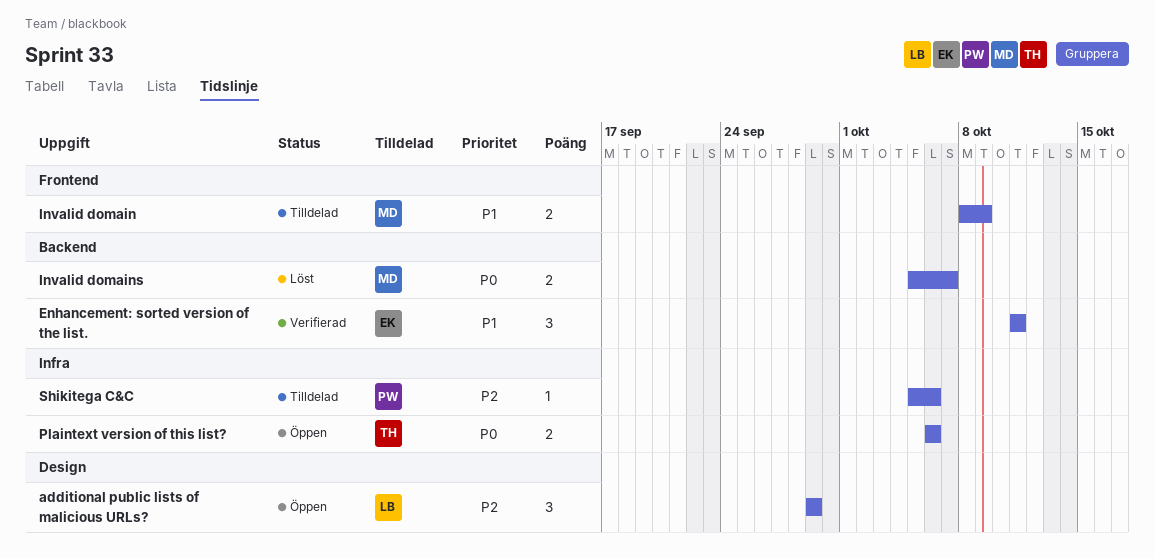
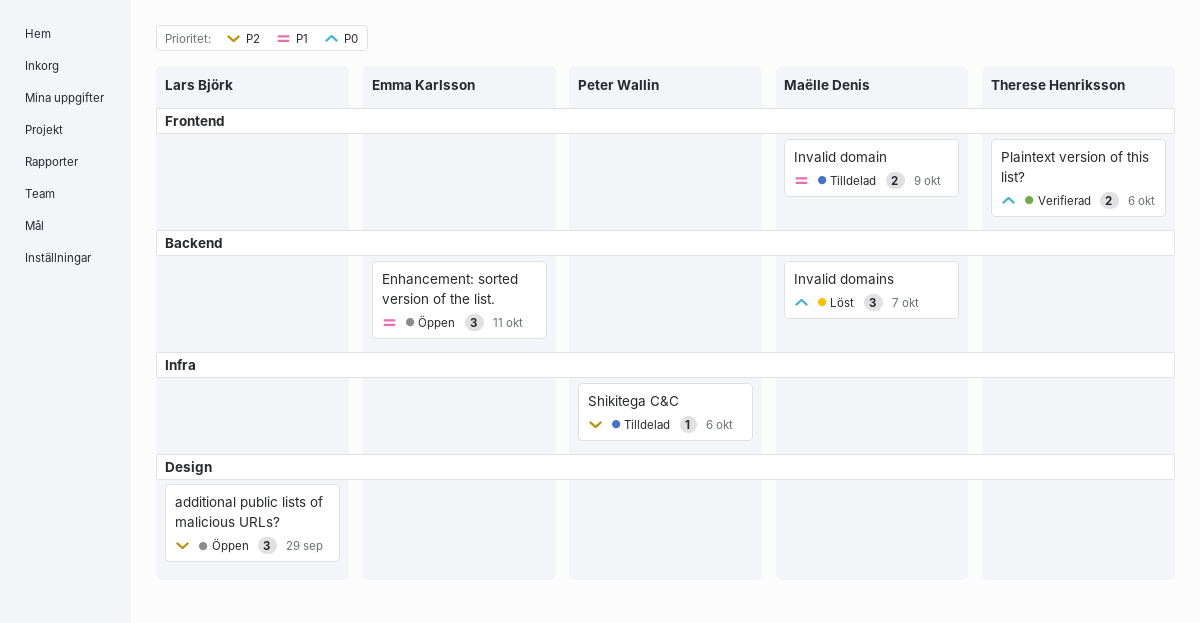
Enhancement: sorted version of the list., status: Verifierad -> Öppen
Invalid domains, estimate: 2 -> 3
Plaintext version of this list?, status: Öppen -> Verifierad
Plaintext version of this list?, label: Infra -> Frontend

